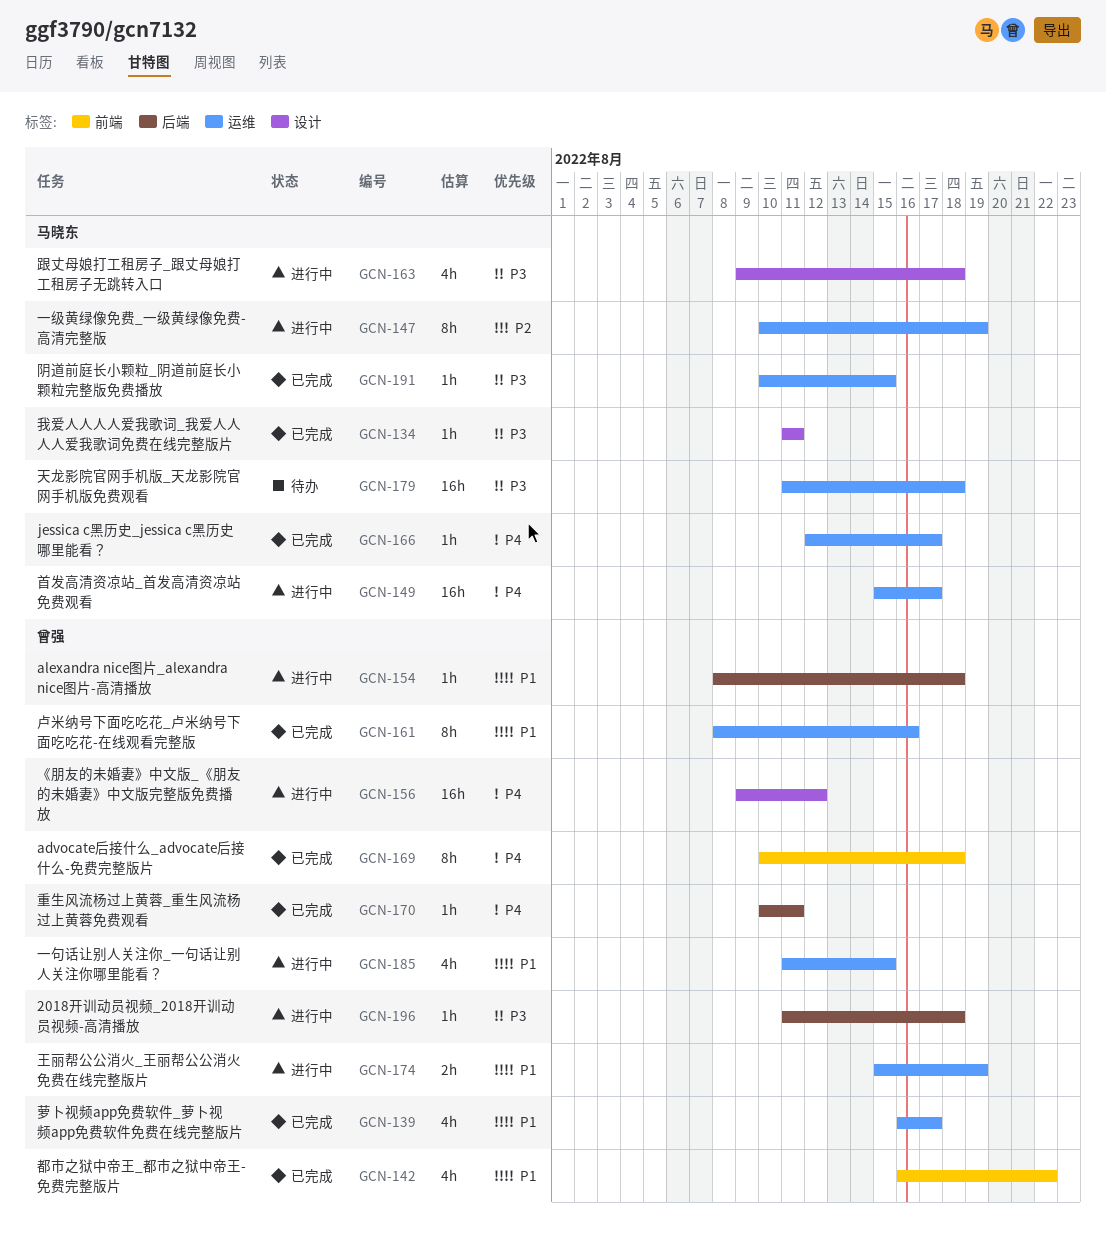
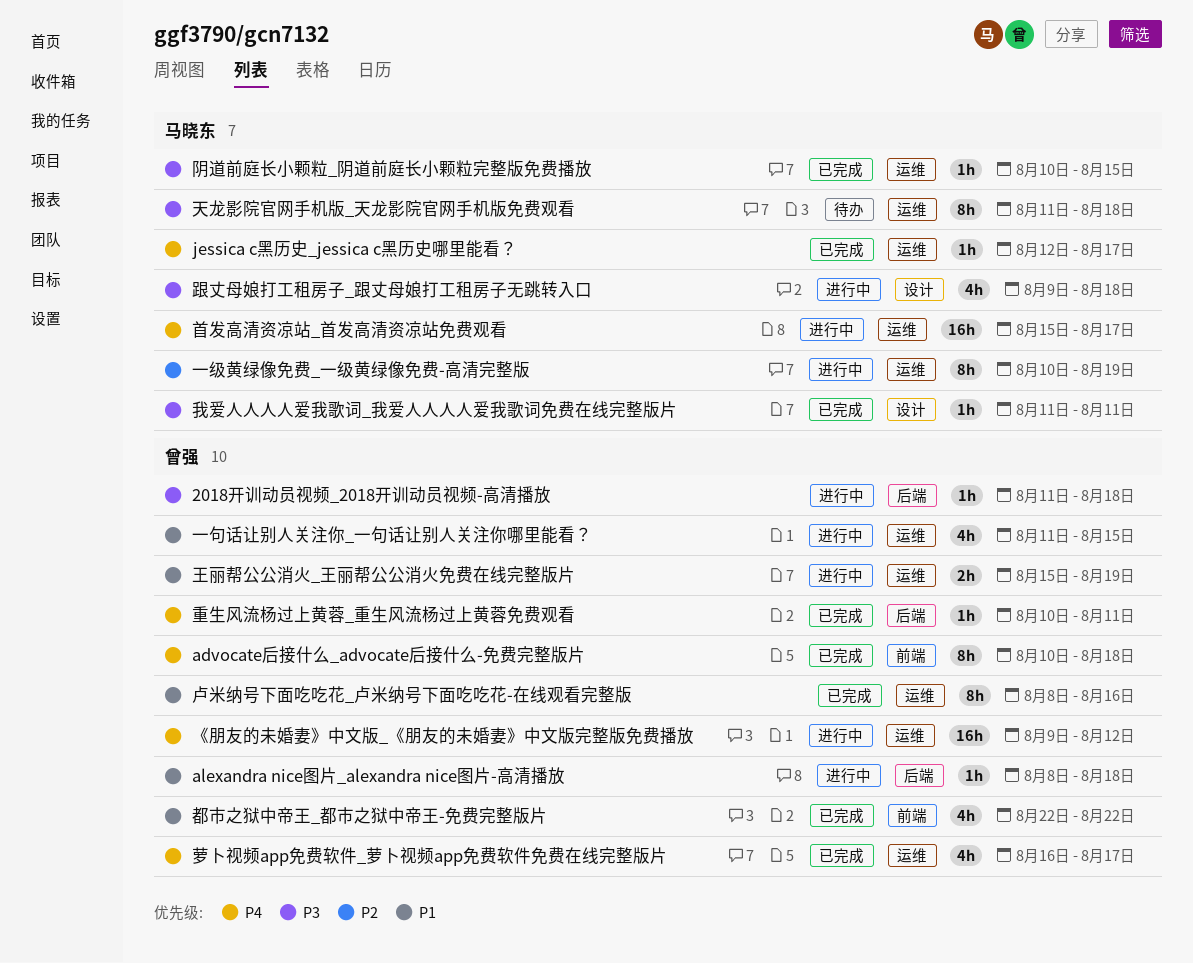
《朋友的未婚妻》中文版_《朋友的未婚妻》中文版完整版免费播放, label: 设计 -> 运维
天龙影院官网手机版_天龙影院官网手机版免费观看, estimate: 16h -> 8h
萝卜视频app免费软件_萝卜视频app免费软件免费在线完整版片, priority: P1 -> P4
都市之狱中帝王_都市之狱中帝王-免费完整版片, start: Aug 16 -> Aug 22

